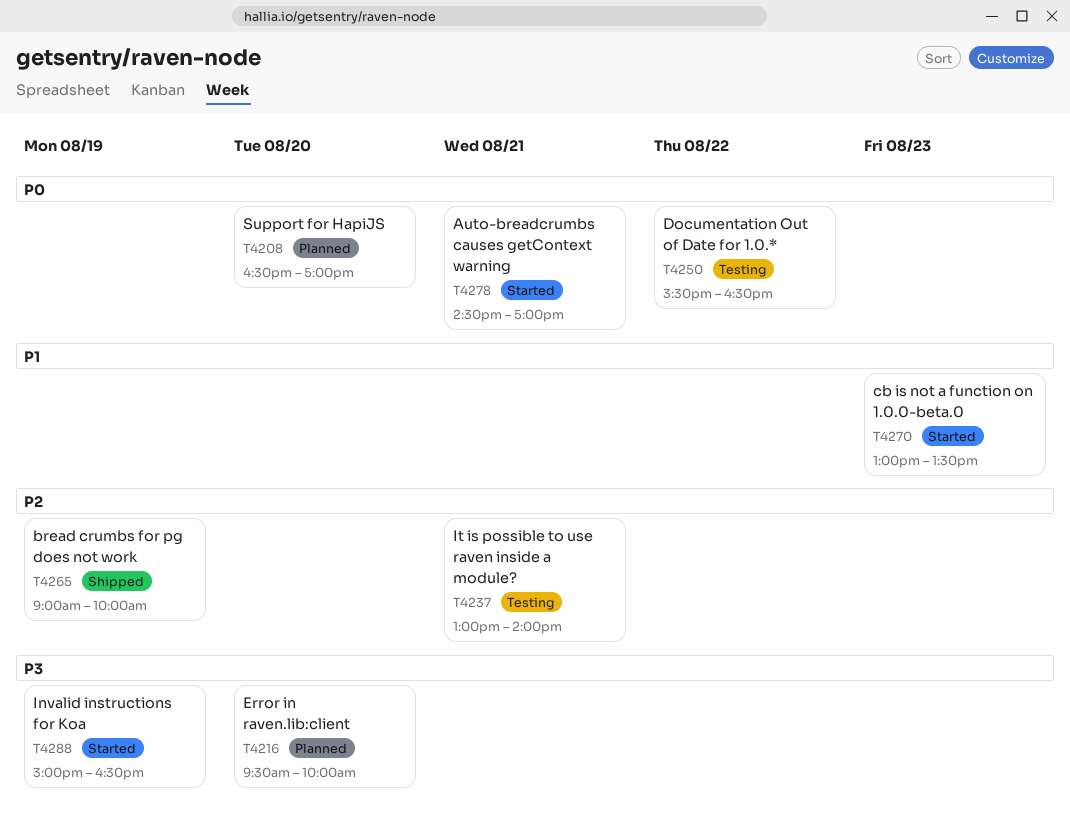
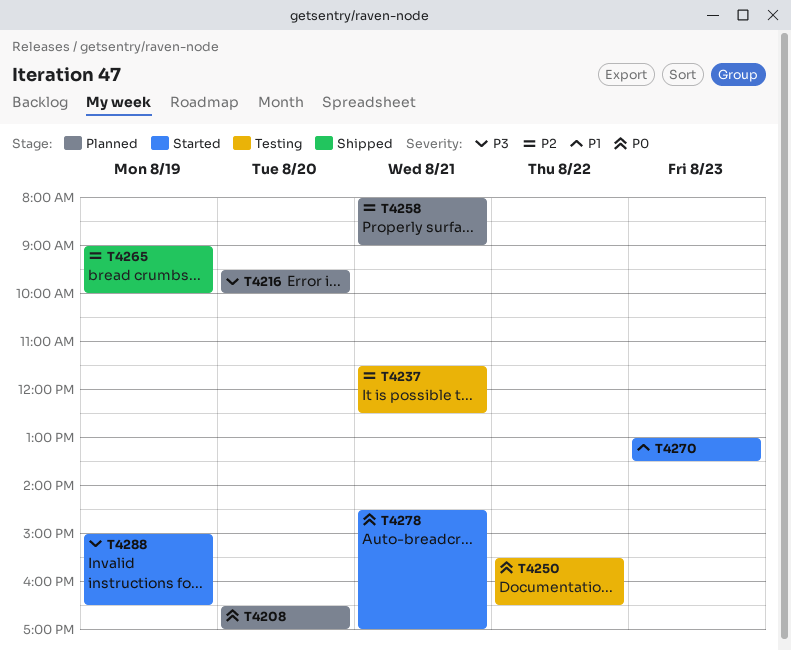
T4237, begins: 13:00 -> 11:30
T4237, ends: 14:00 -> 12:30
T4258: none -> present

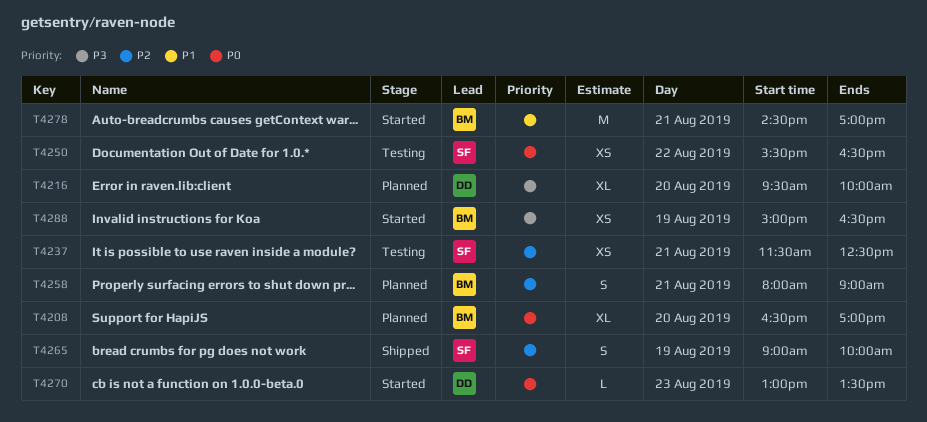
T4270, priority: P1 -> P0
T4278, priority: P0 -> P1

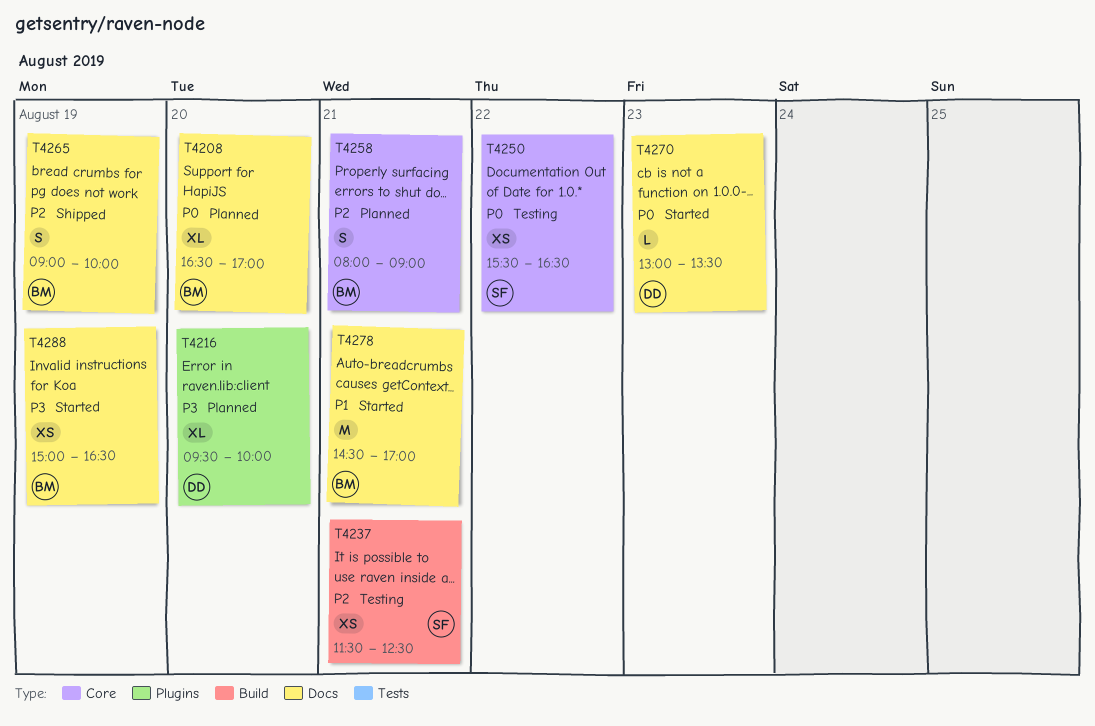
T4265, owner: SF -> BM

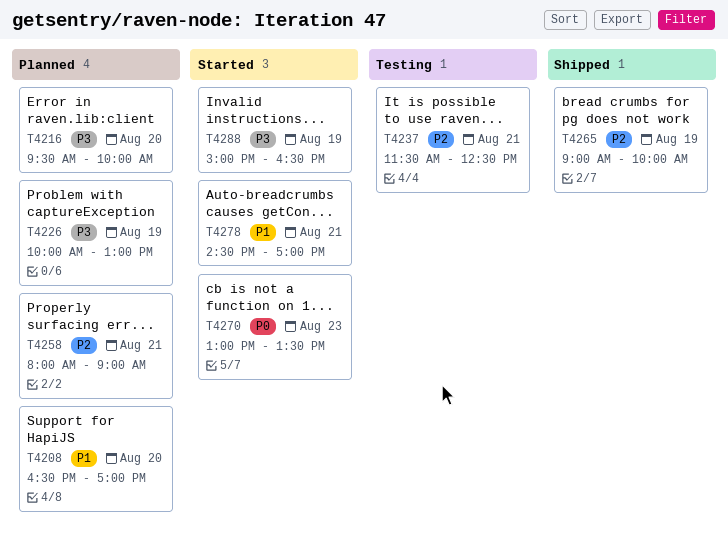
T4208, priority: P0 -> P1
T4226: none -> present
T4250: present -> none

